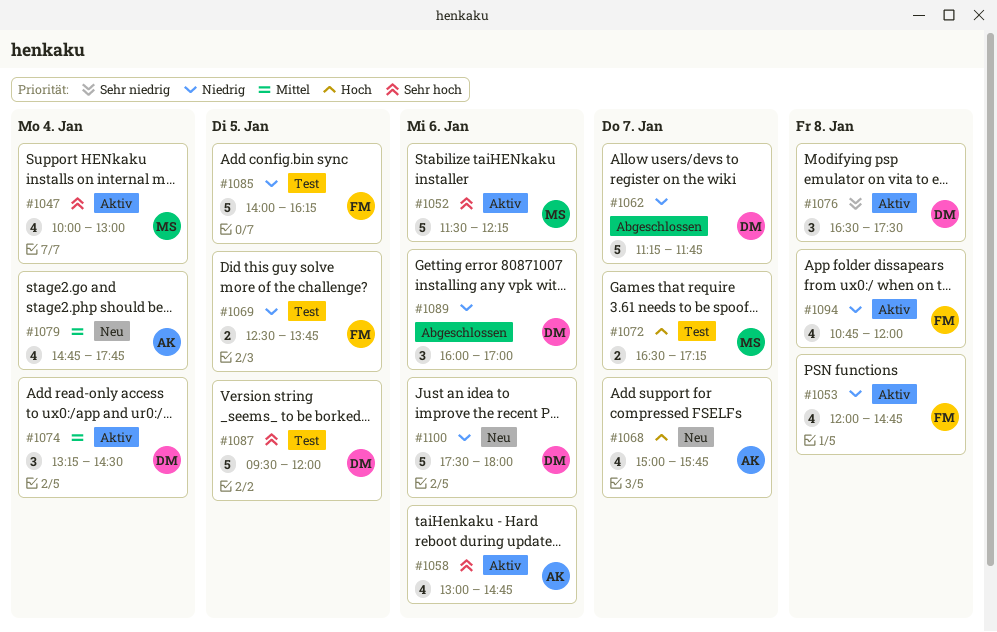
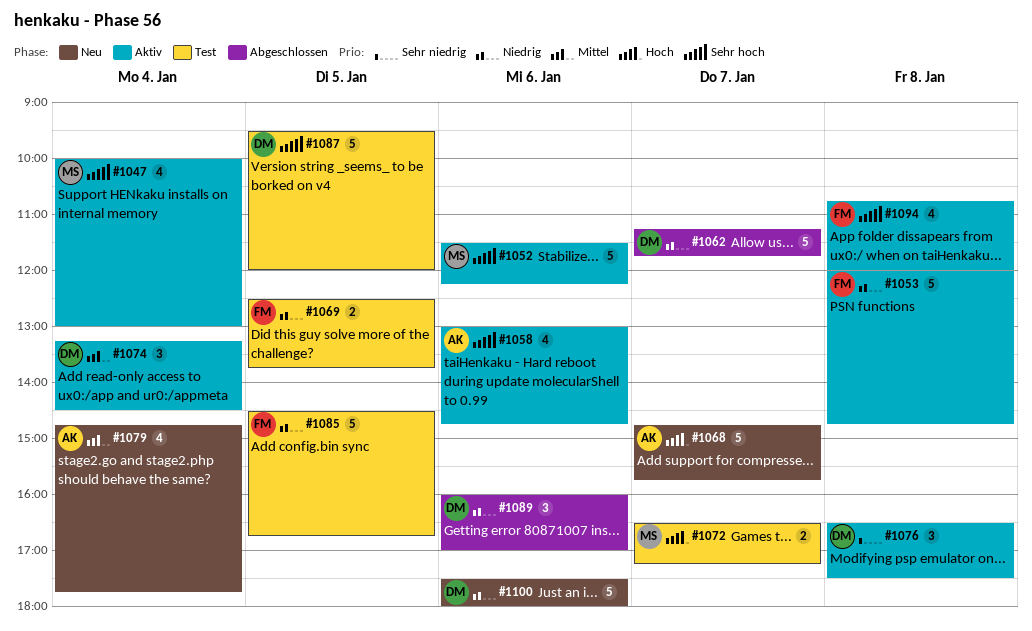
#1053, estimate: 4 -> 5
#1068, estimate: 4 -> 5
#1068, begins: 15:00 -> 14:45
#1085, begins: 14:00 -> 14:30
#1085, ends: 16:15 -> 16:45
#1094, priority: Niedrig -> Sehr hoch

